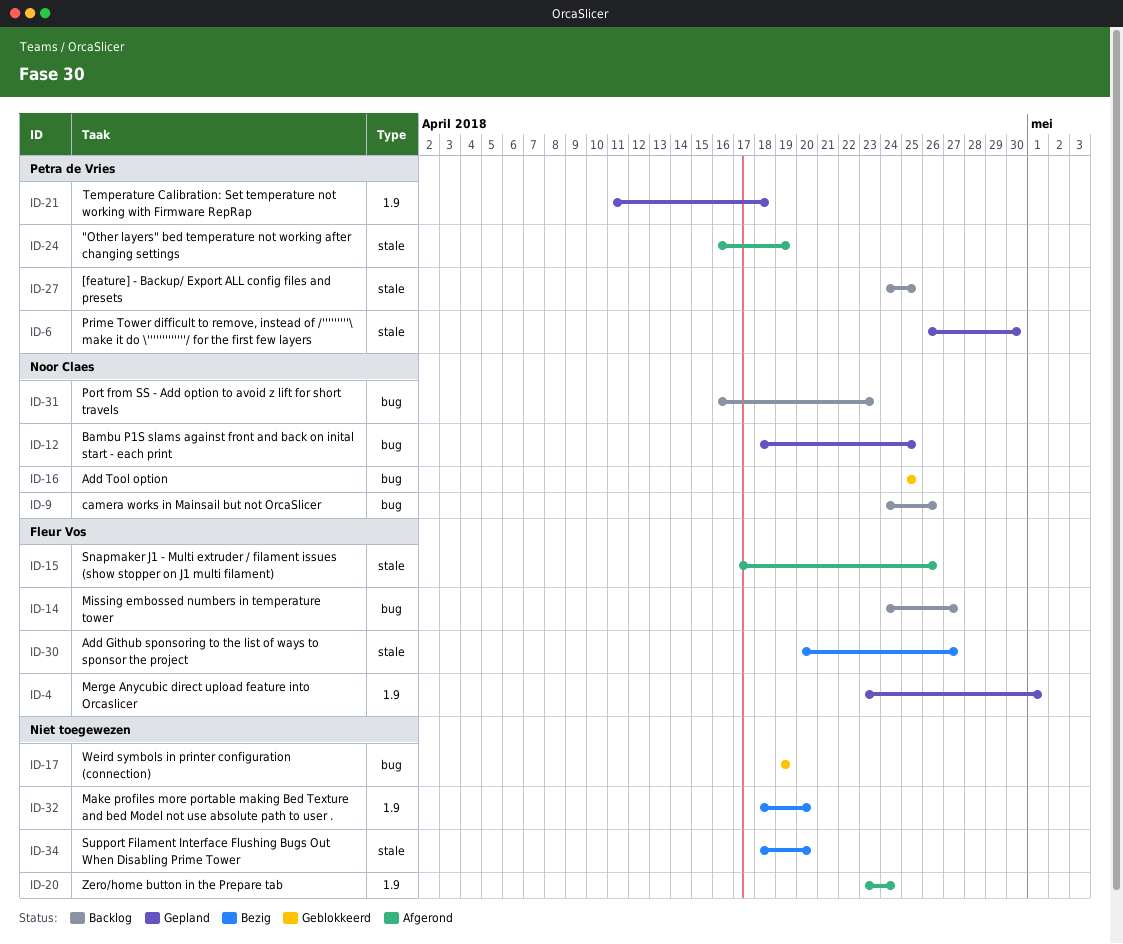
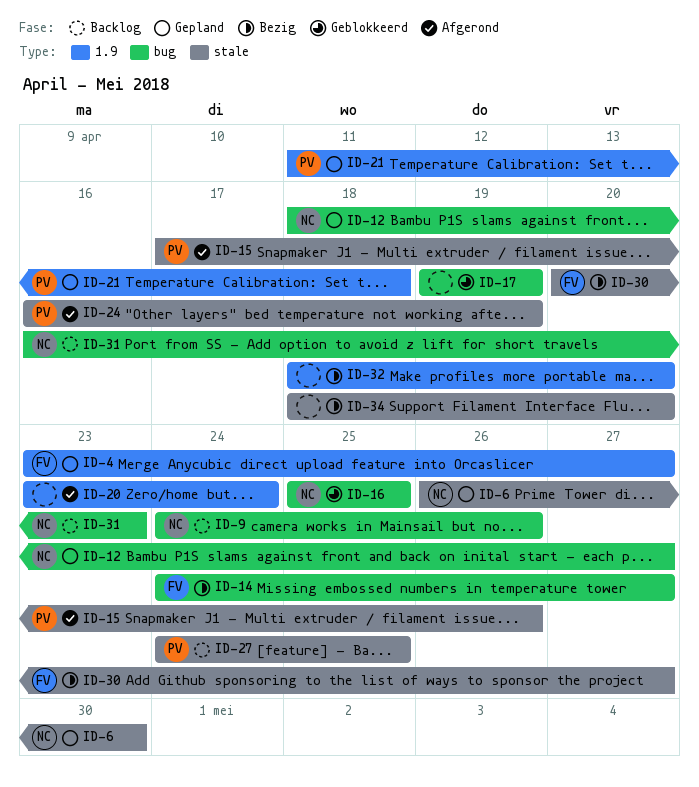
ID-4, due: May 1 -> Apr 27
ID-6, owner: Petra de Vries -> Noor Claes
ID-12, due: Apr 25 -> Apr 27
ID-14, status: Backlog -> Bezig
ID-15, owner: Fleur Vos -> Petra de Vries

